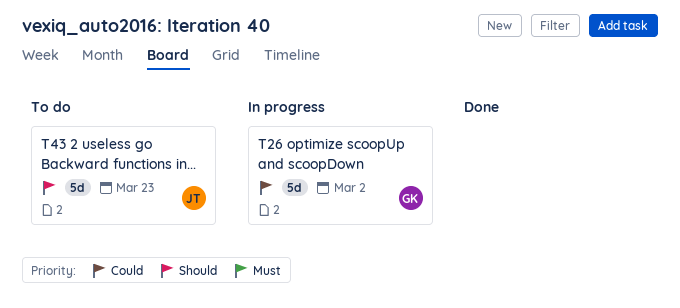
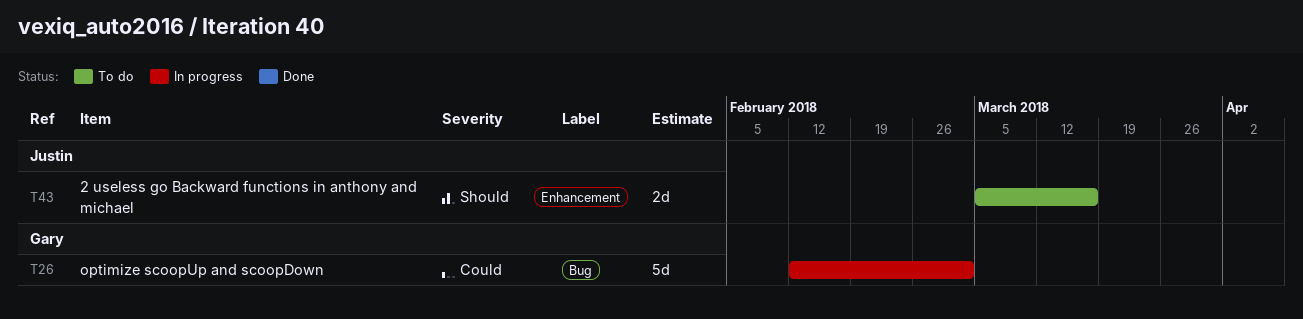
T43, estimate: 5d -> 2d
T43, due: Mar 23 -> Mar 16

